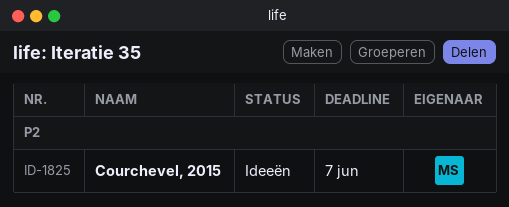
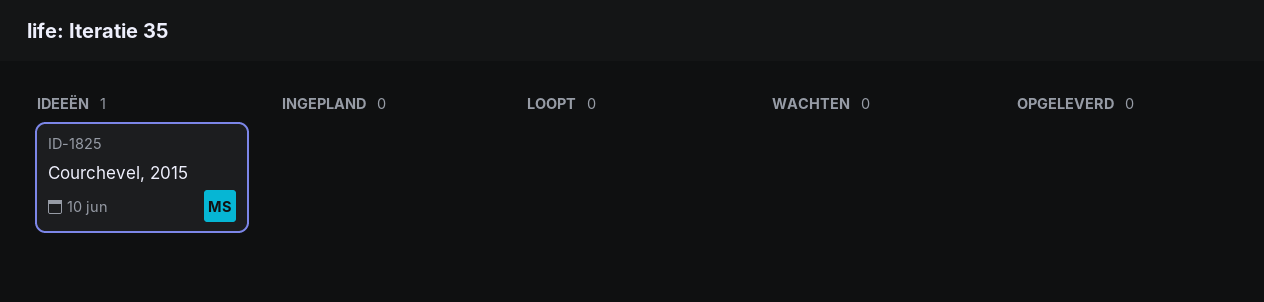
ID-1825, due: Jun 7 -> Jun 10

